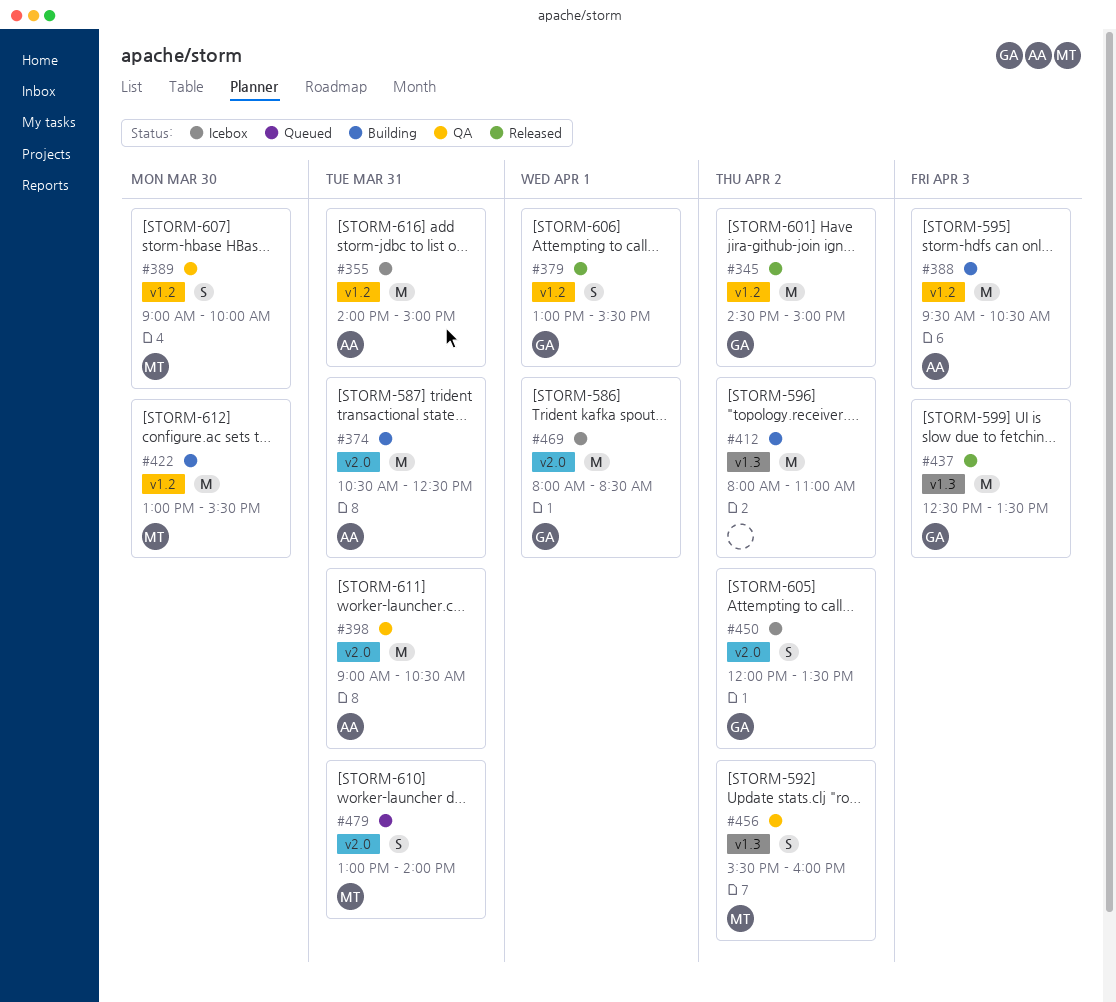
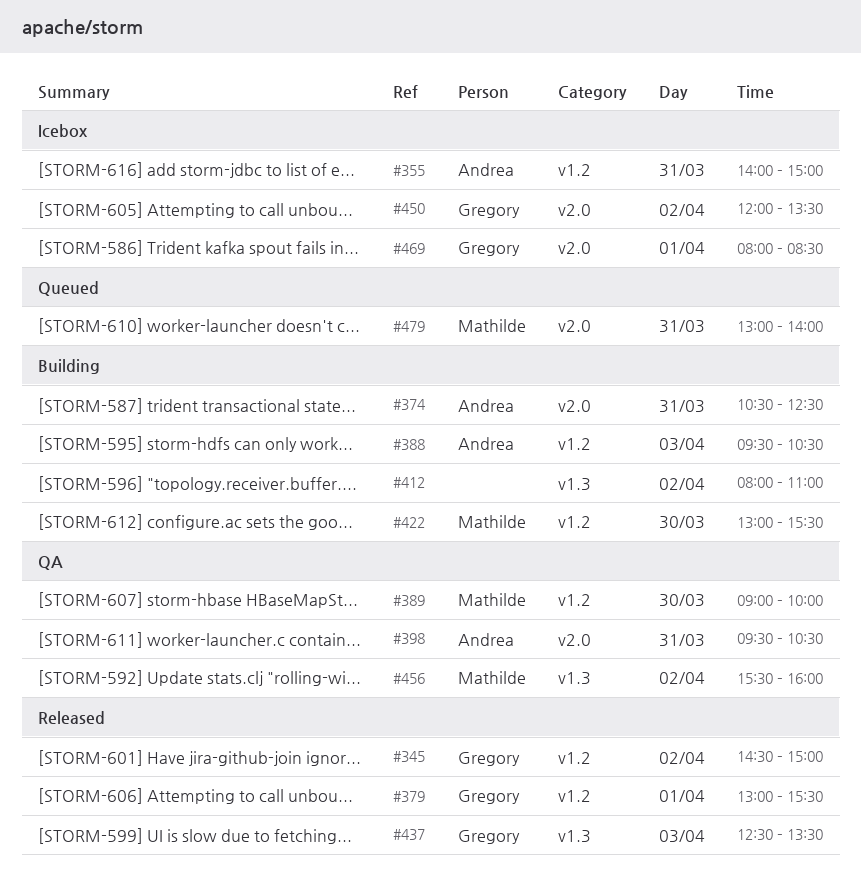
#398, begins: 09:00 -> 09:30

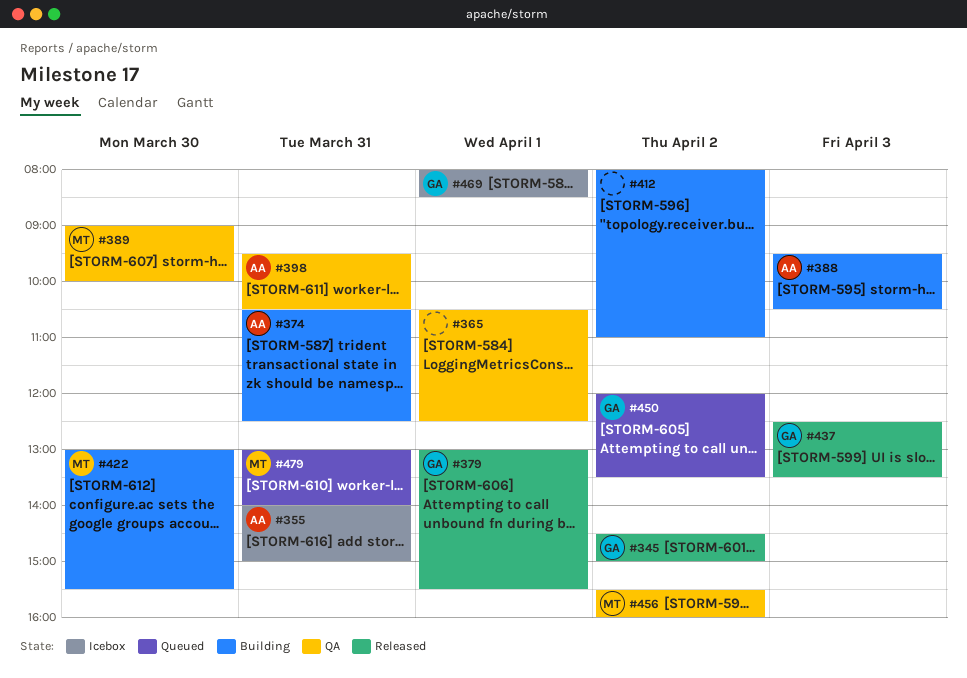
#365: none -> present
#450, status: Icebox -> Queued

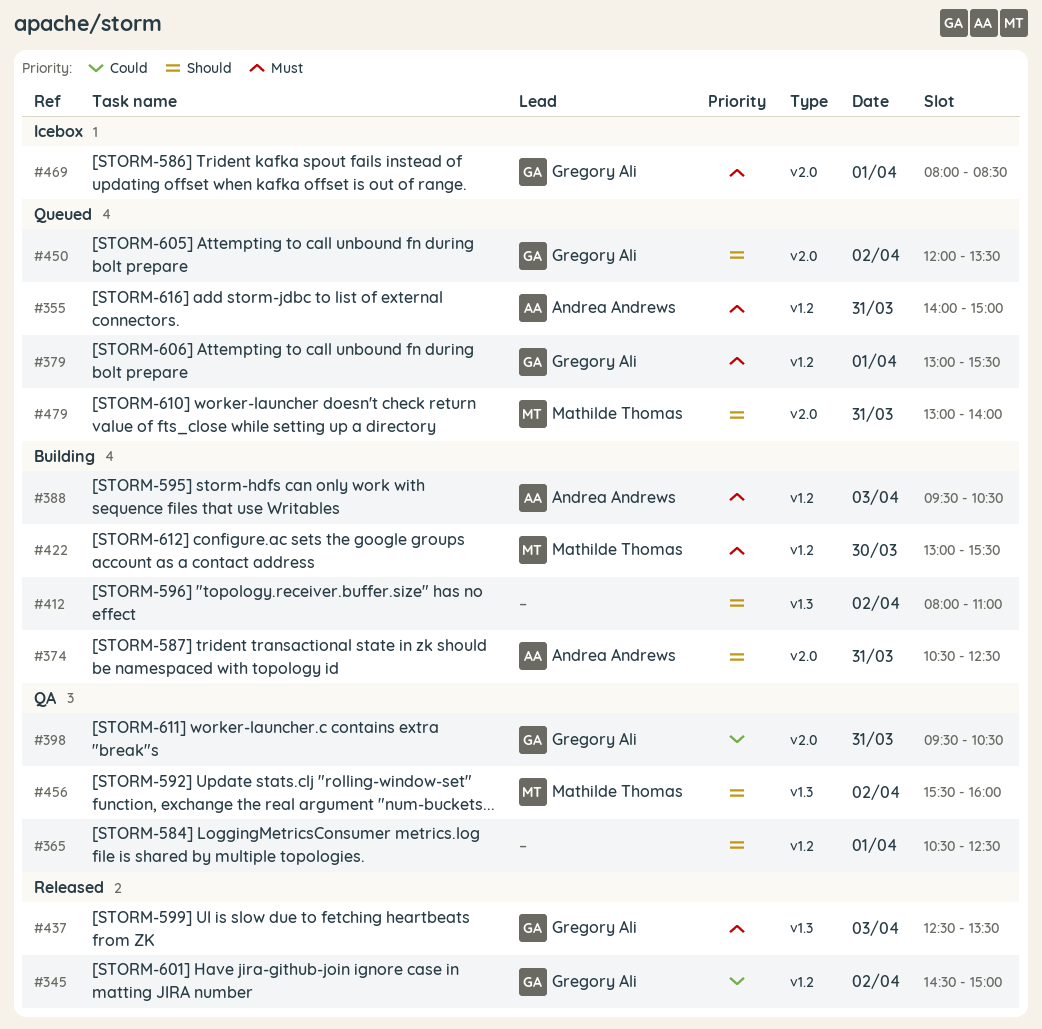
#355, status: Icebox -> Queued
#379, status: Released -> Queued
#389: present -> none
#398, owner: Andrea Andrews -> Gregory Ali

